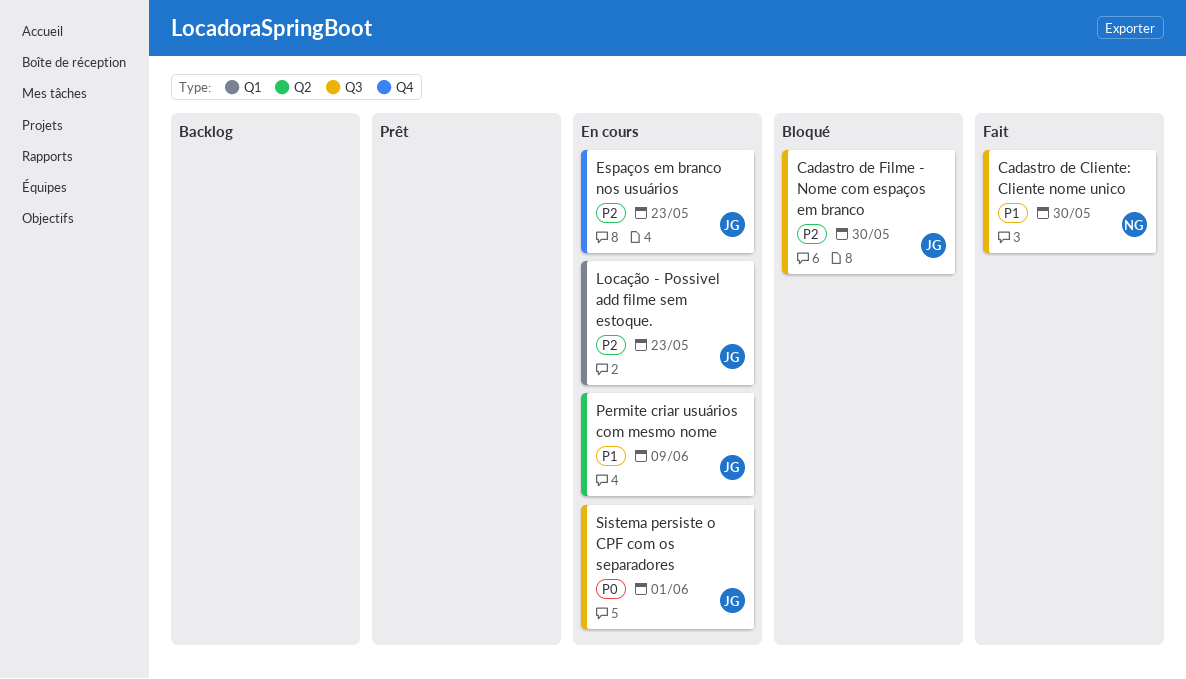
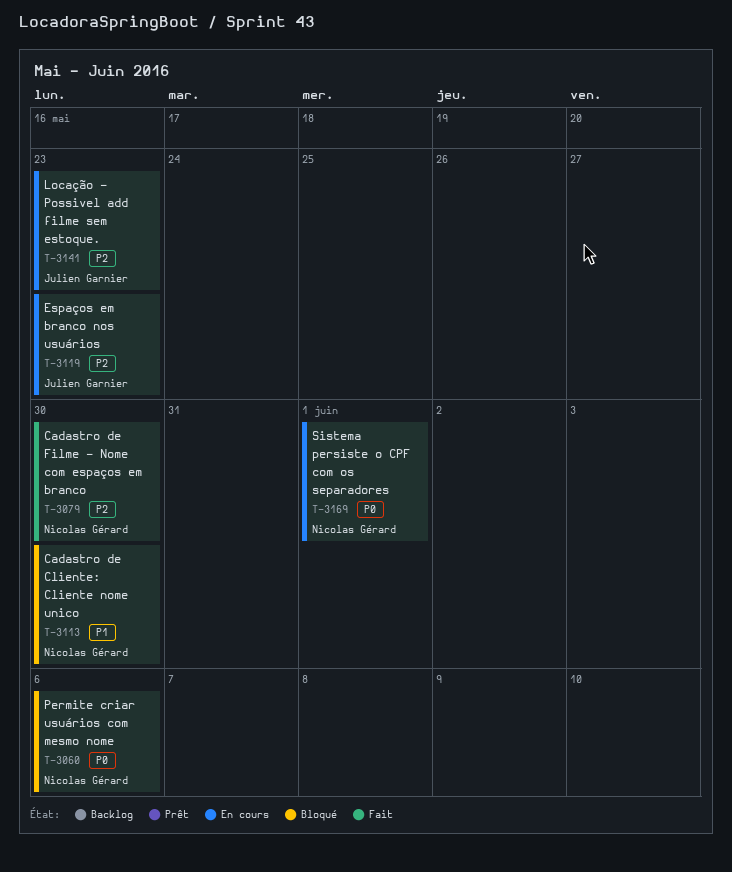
Cadastro de Cliente: Cliente nome unico, status: Fait -> Bloqué
Cadastro de Filme - Nome com espaços em branco, status: Bloqué -> Fait
Cadastro de Filme - Nome com espaços em branco, owner: Julien Garnier -> Nicolas Gérard
Permite criar usuários com mesmo nome, status: En cours -> Bloqué
Permite criar usuários com mesmo nome, owner: Julien Garnier -> Nicolas Gérard
Permite criar usuários com mesmo nome, priority: P1 -> P0
Permite criar usuários com mesmo nome, due: Jun 9 -> Jun 6
Sistema persiste o CPF com os separadores, owner: Julien Garnier -> Nicolas Gérard

